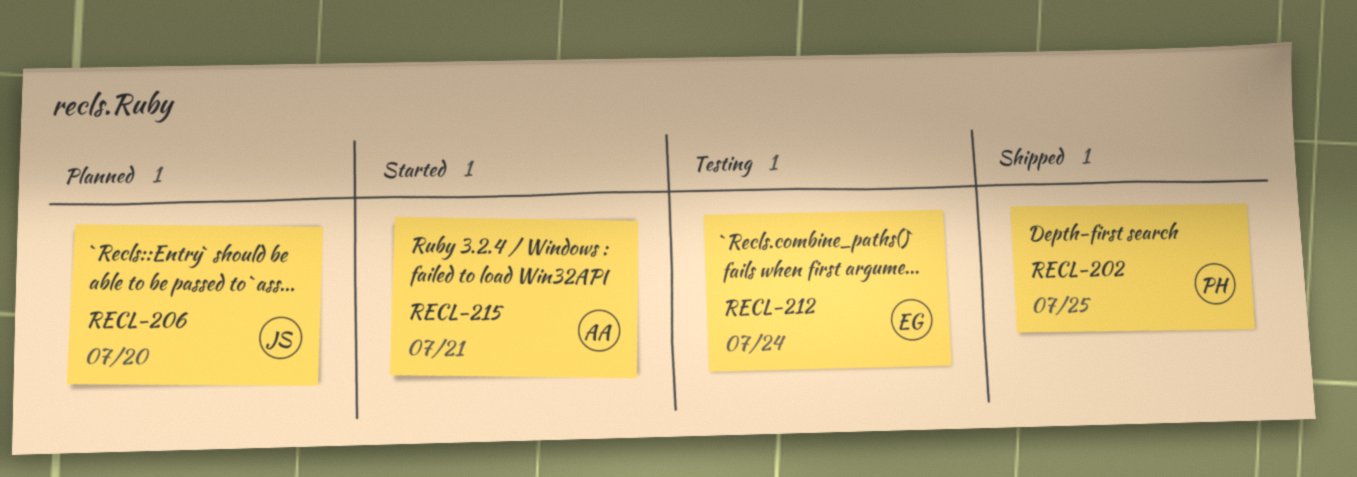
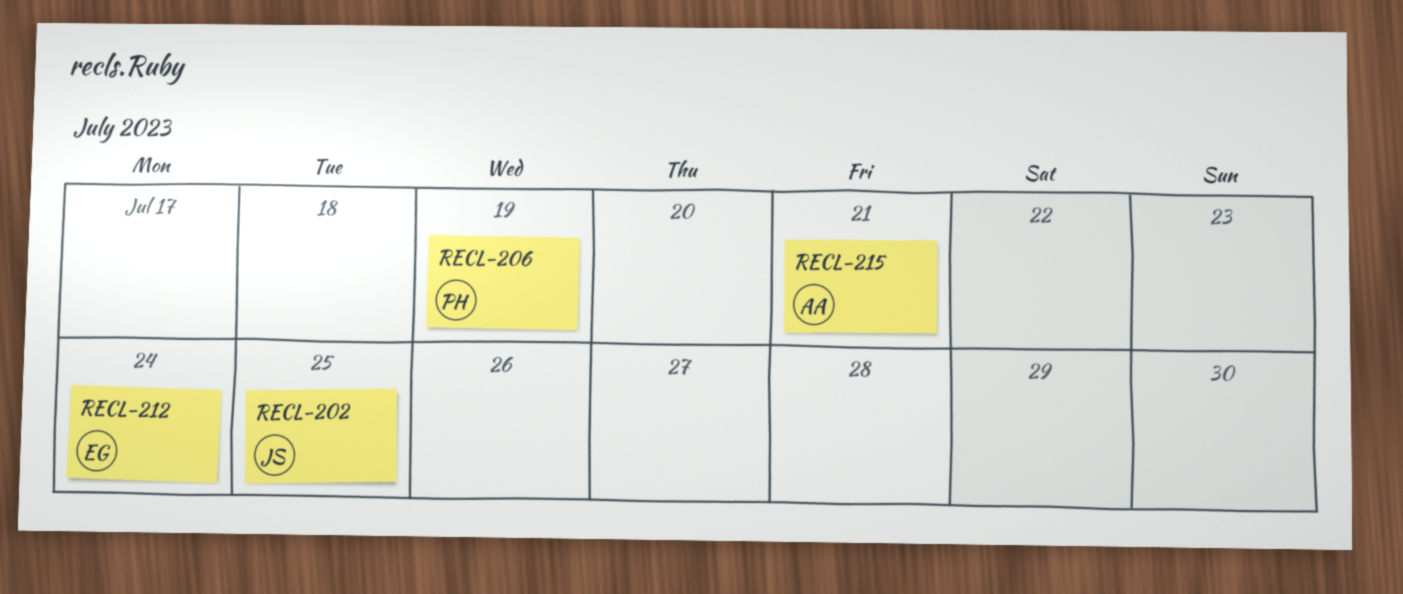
RECL-202, owner: PH -> JS
RECL-206, owner: JS -> PH
RECL-206, due: Jul 20 -> Jul 19

